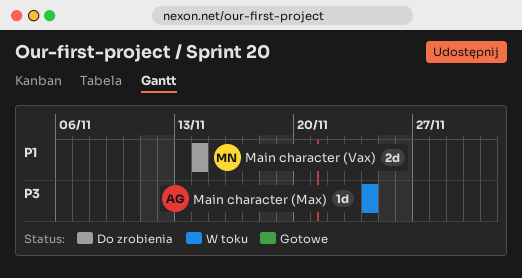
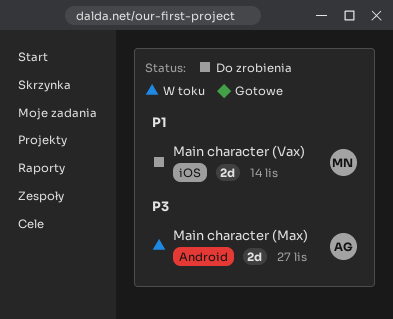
Main character (Max), estimate: 1d -> 2d
Main character (Max), due: Nov 24 -> Nov 27

